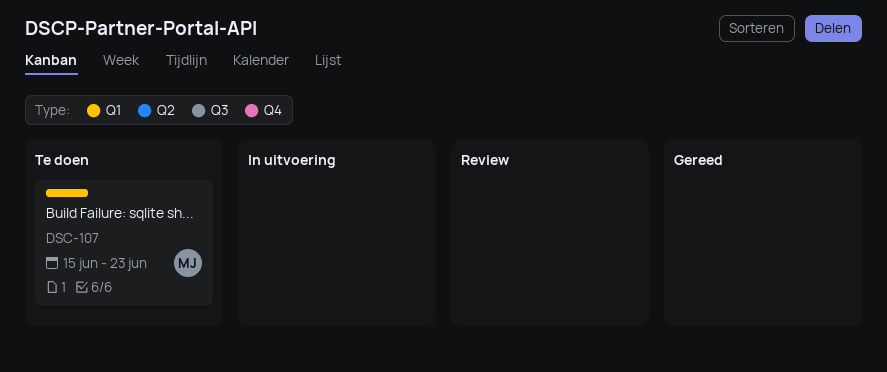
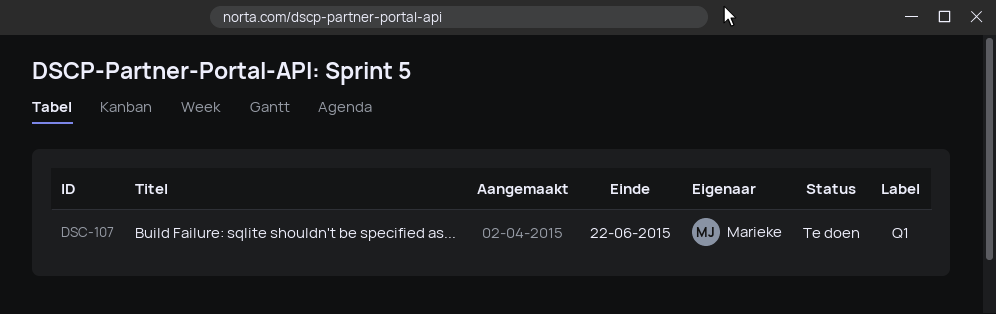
DSC-107, due: Jun 23 -> Jun 22

